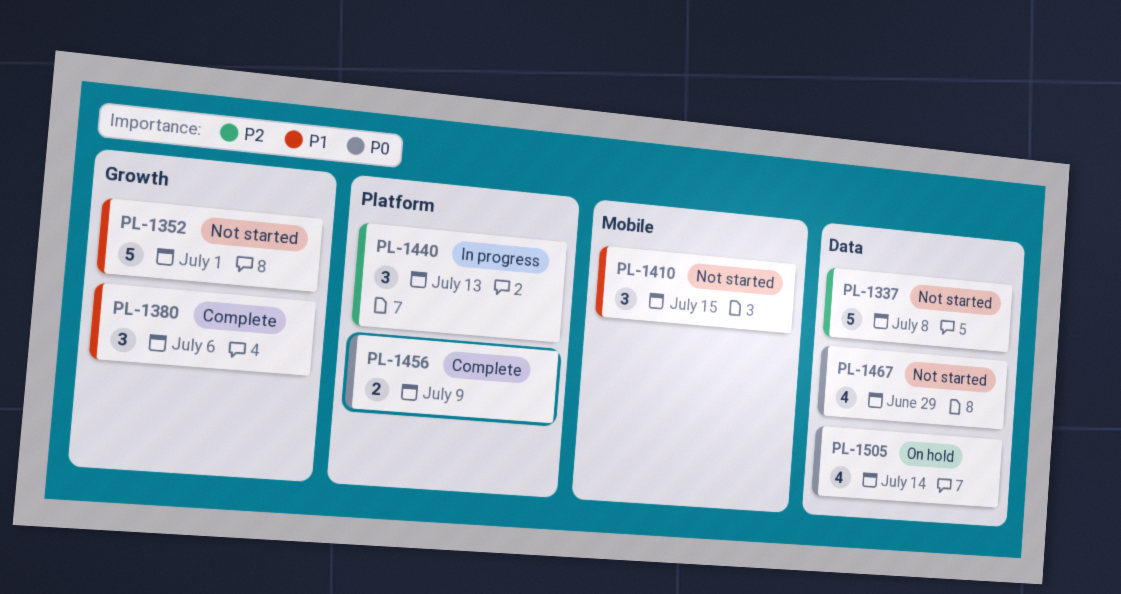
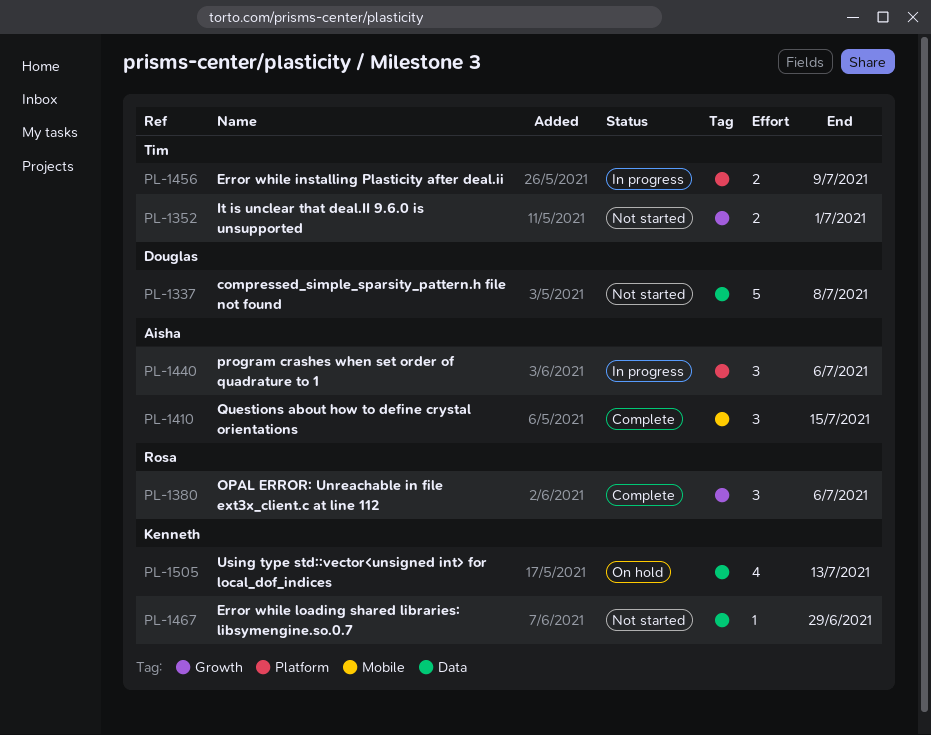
PL-1352, estimate: 5 -> 2
PL-1410, status: Not started -> Complete
PL-1440, due: Jul 13 -> Jul 6
PL-1456, status: Complete -> In progress
PL-1467, estimate: 4 -> 1
PL-1505, due: Jul 14 -> Jul 13

